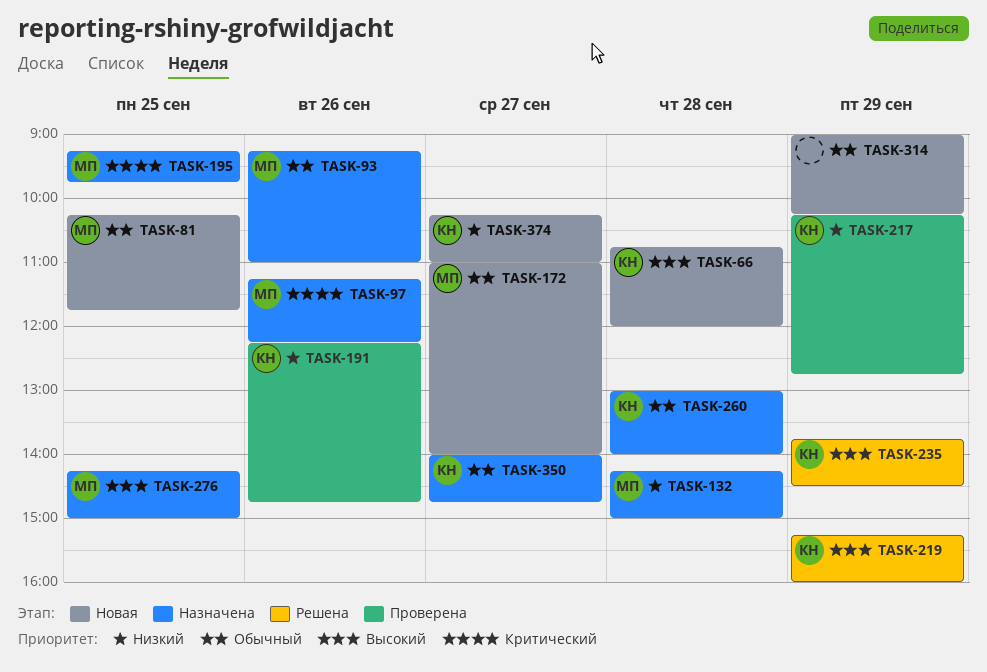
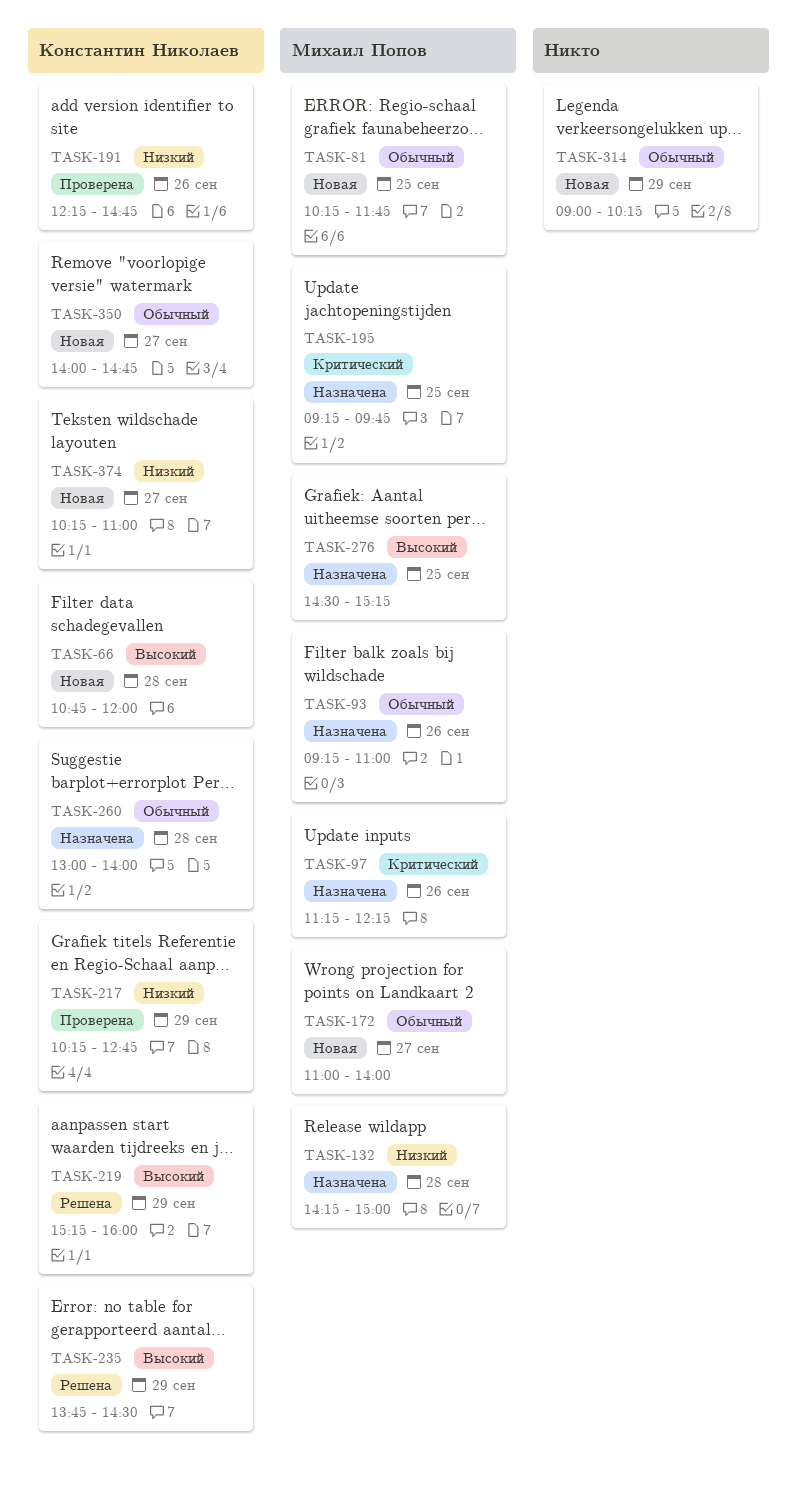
TASK-276, begins: 14:15 -> 14:30
TASK-276, ends: 15:00 -> 15:15
TASK-350, status: Назначена -> Новая

